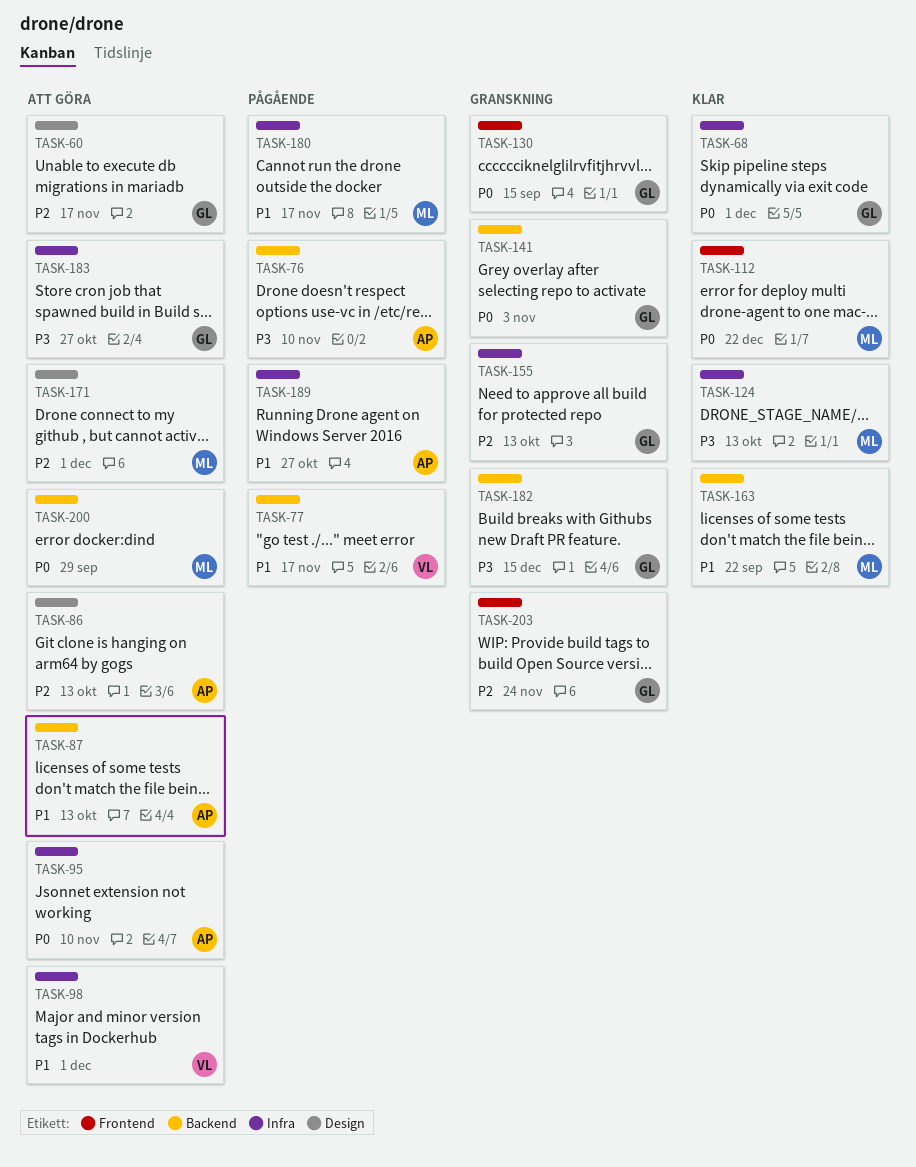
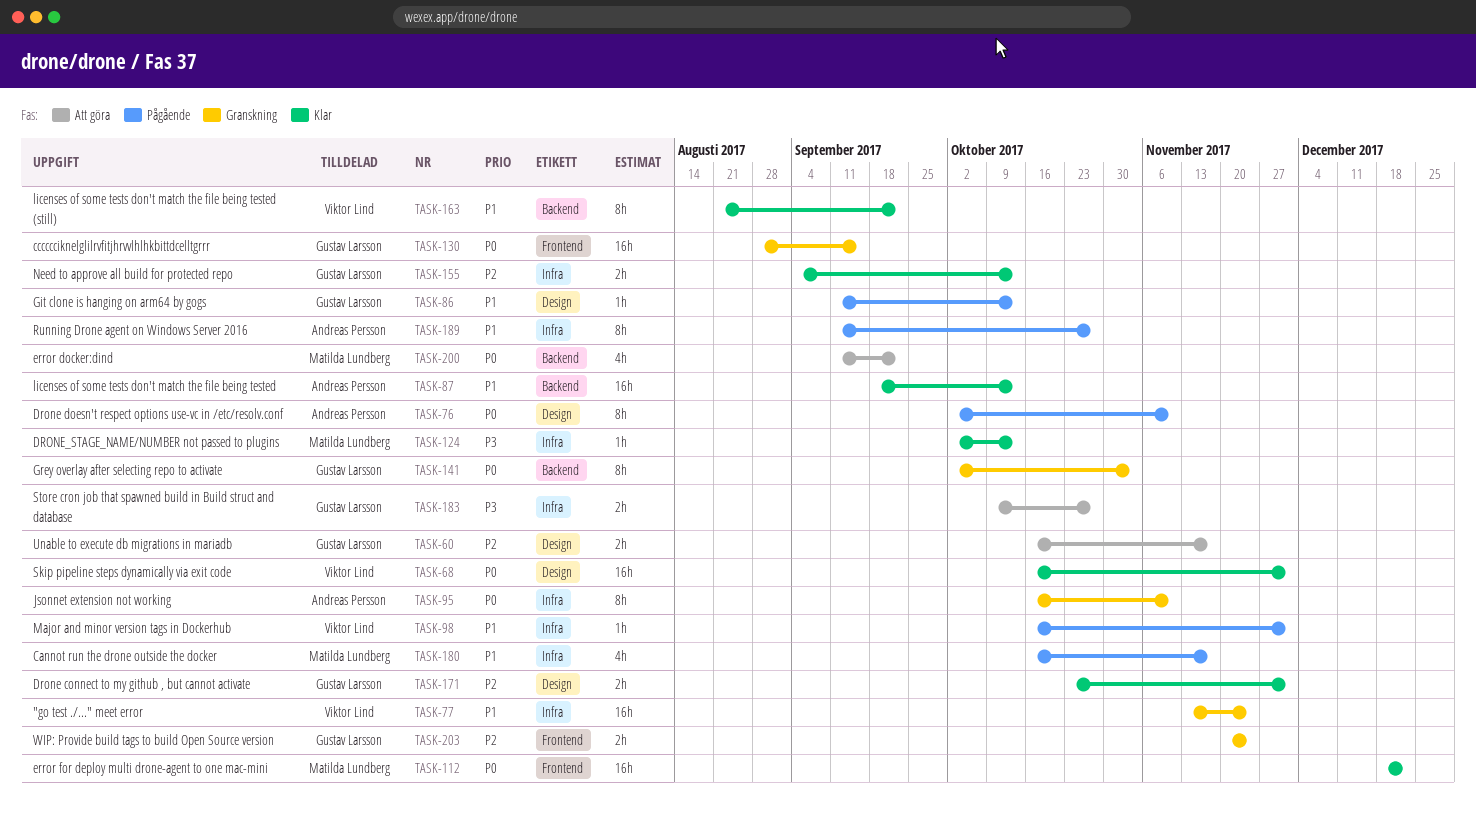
TASK-68, owner: Gustav Larsson -> Viktor Lind
TASK-68, label: Infra -> Design
TASK-76, priority: P3 -> P0
TASK-76, label: Backend -> Design
TASK-77, status: Pågående -> Granskning
TASK-77, label: Backend -> Infra
TASK-77, due: Nov 17 -> Nov 24
TASK-86, status: Att göra -> Pågående
TASK-86, owner: Andreas Persson -> Gustav Larsson
TASK-86, priority: P2 -> P1
TASK-87, status: Att göra -> Klar
TASK-95, status: Att göra -> Granskning
TASK-98, status: Att göra -> Pågående
TASK-155, status: Granskning -> Klar
TASK-163, owner: Matilda Lundberg -> Viktor Lind
TASK-171, status: Att göra -> Klar
TASK-171, owner: Matilda Lundberg -> Gustav Larsson
TASK-182: present -> none
TASK-200, due: Sep 29 -> Sep 22

